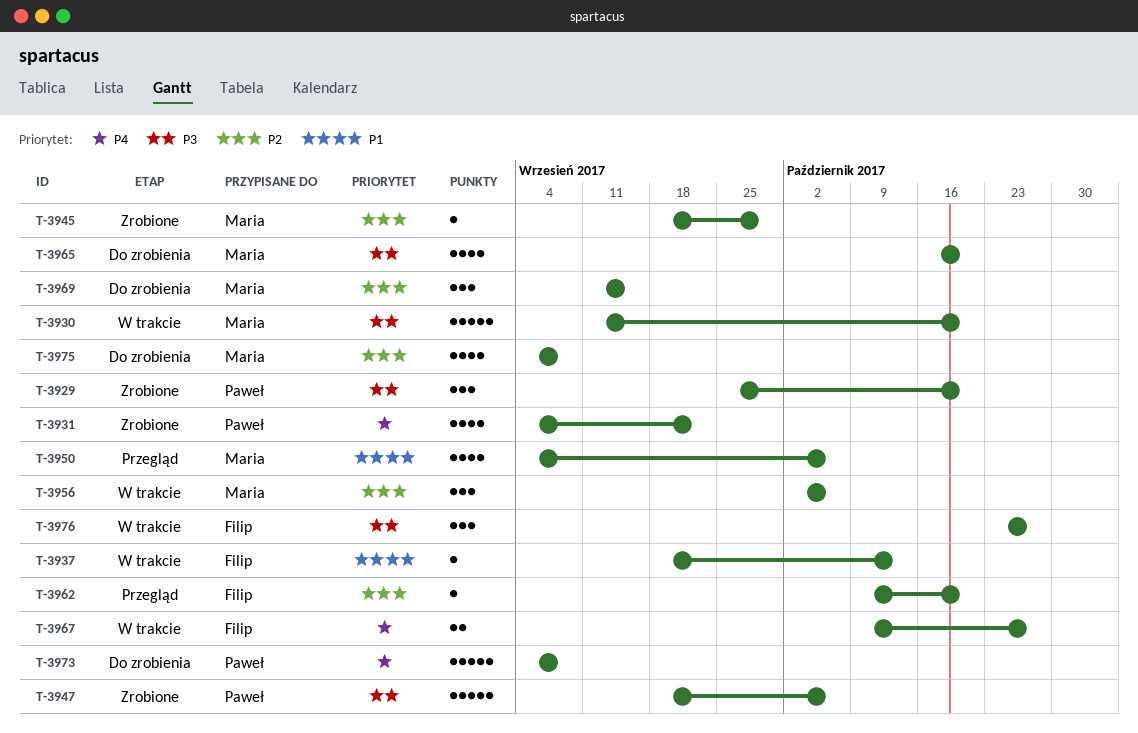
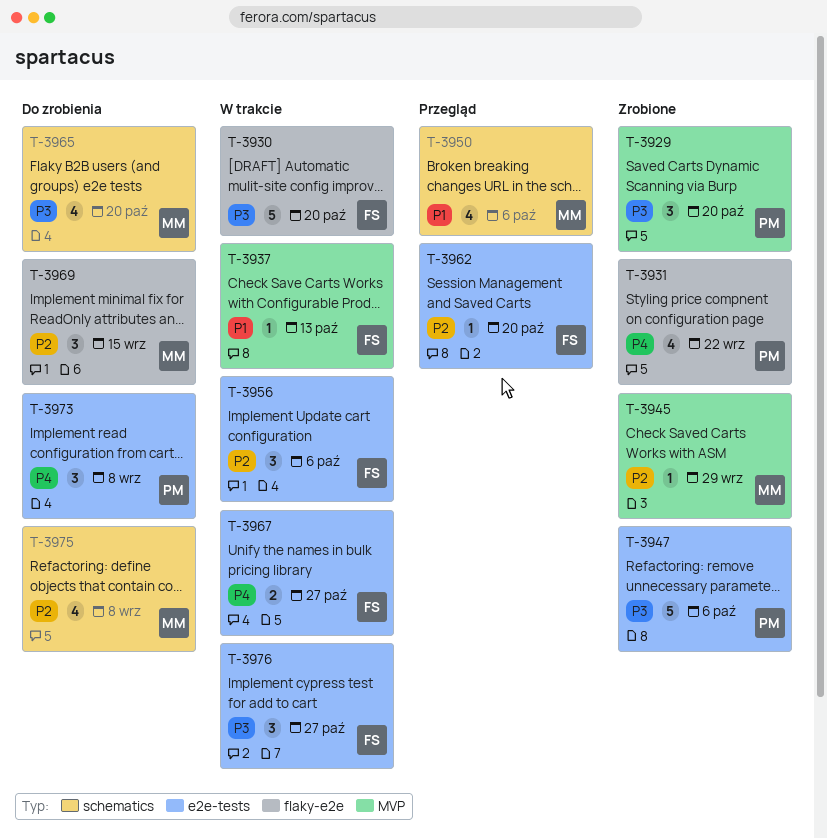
T-3930, owner: Maria -> Filip
T-3956, owner: Maria -> Filip
T-3973, estimate: 5 -> 3

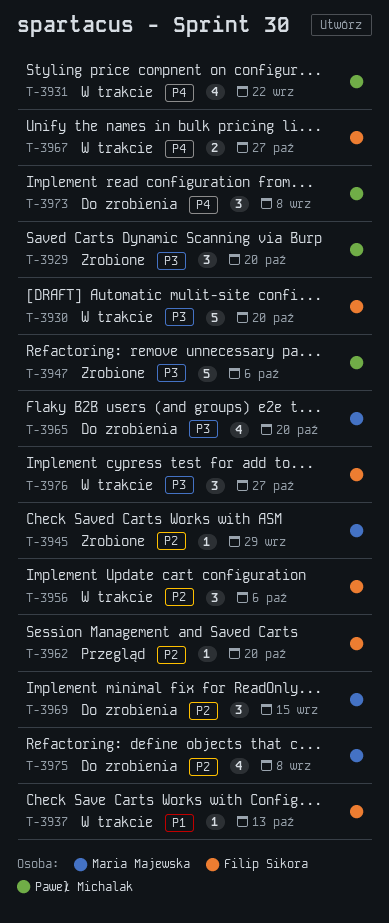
T-3931, status: Zrobione -> W trakcie
T-3950: present -> none

